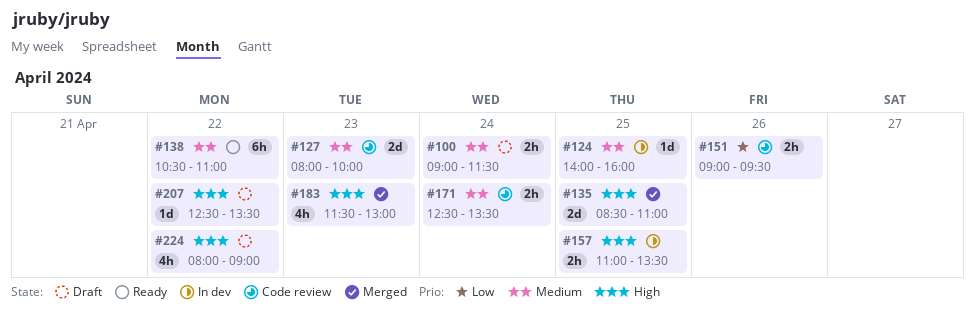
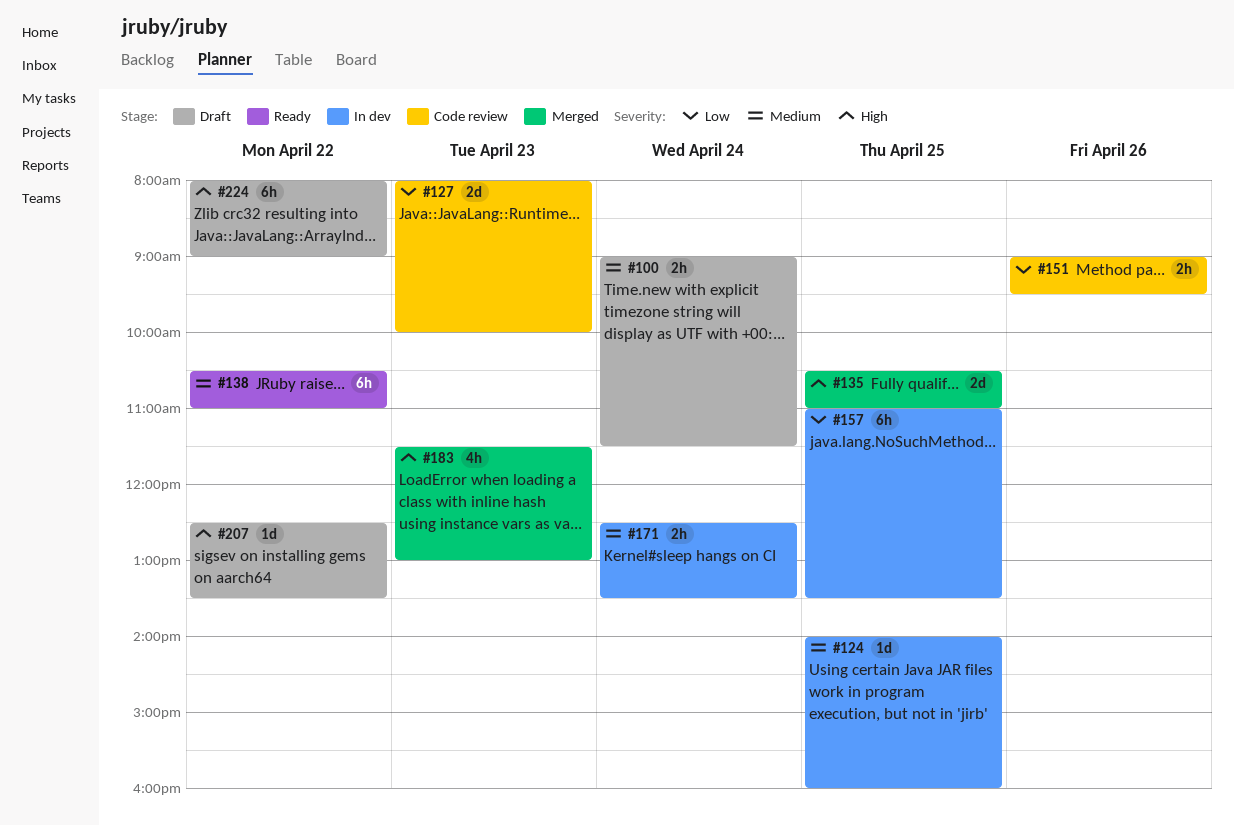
#127, priority: Medium -> Low
#135, begins: 08:30 -> 10:30
#157, priority: High -> Low
#157, estimate: 2h -> 6h
#171, status: Code review -> In dev
#224, estimate: 4h -> 6h

